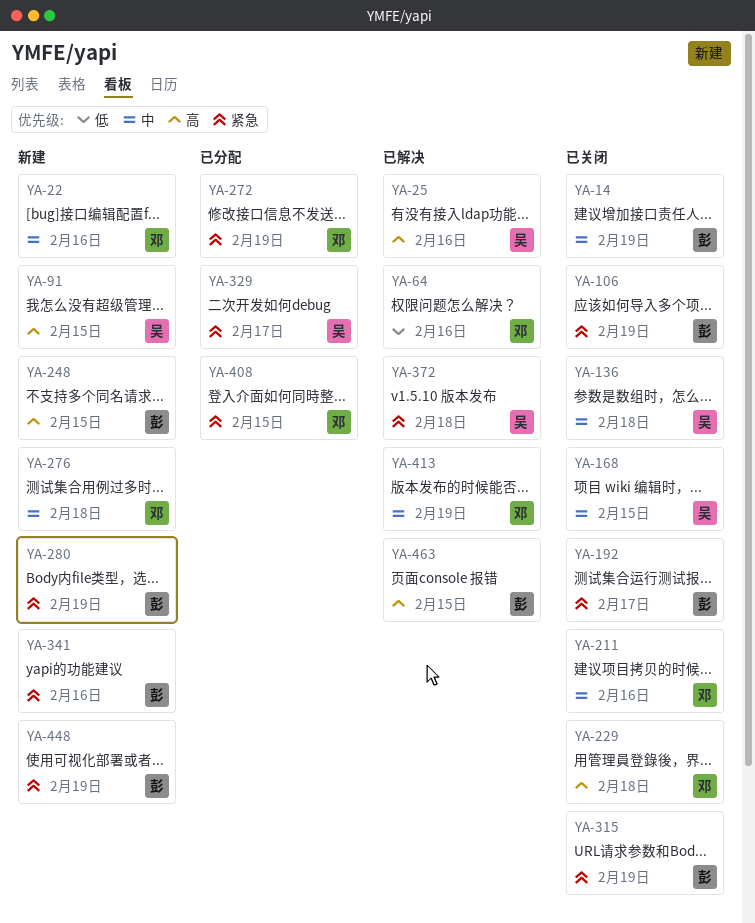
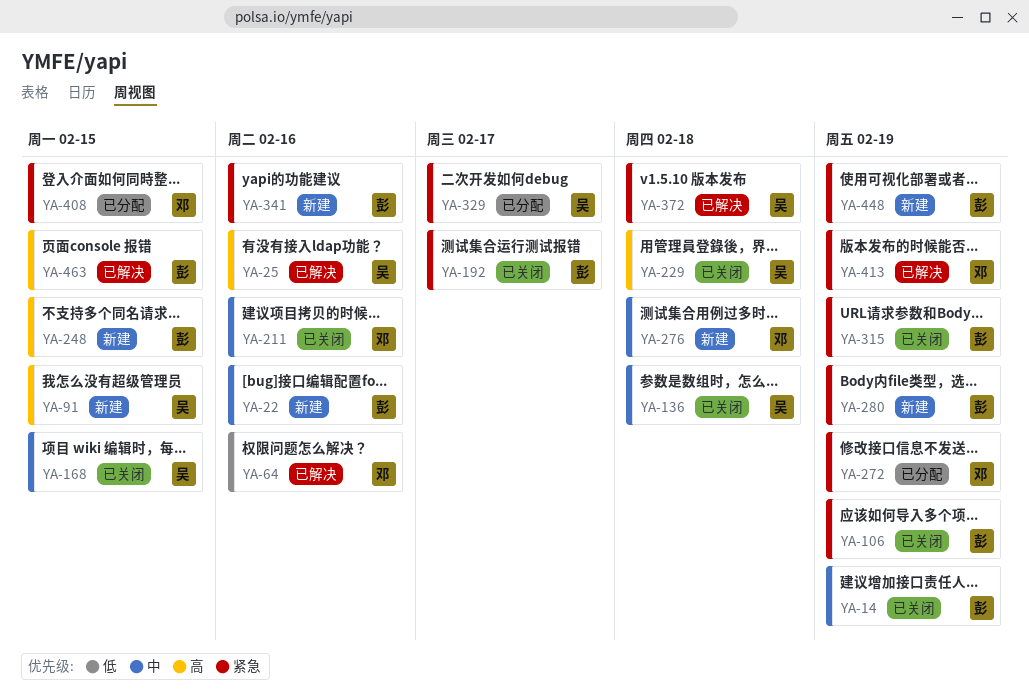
YA-22, owner: 邓 -> 彭
YA-229, owner: 邓 -> 吴
YA-413, priority: 中 -> 紧急

